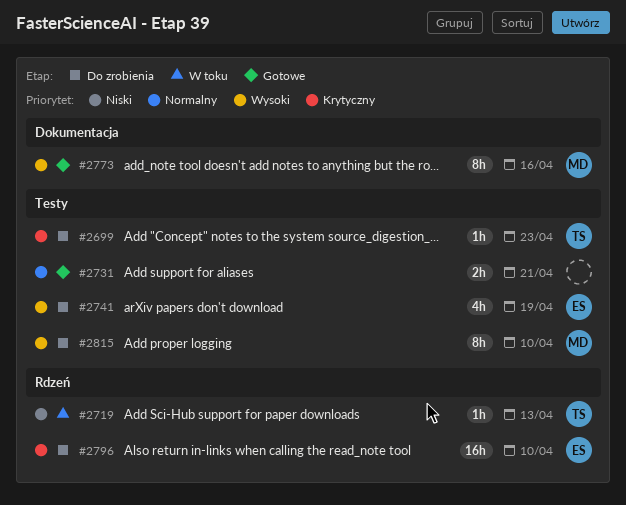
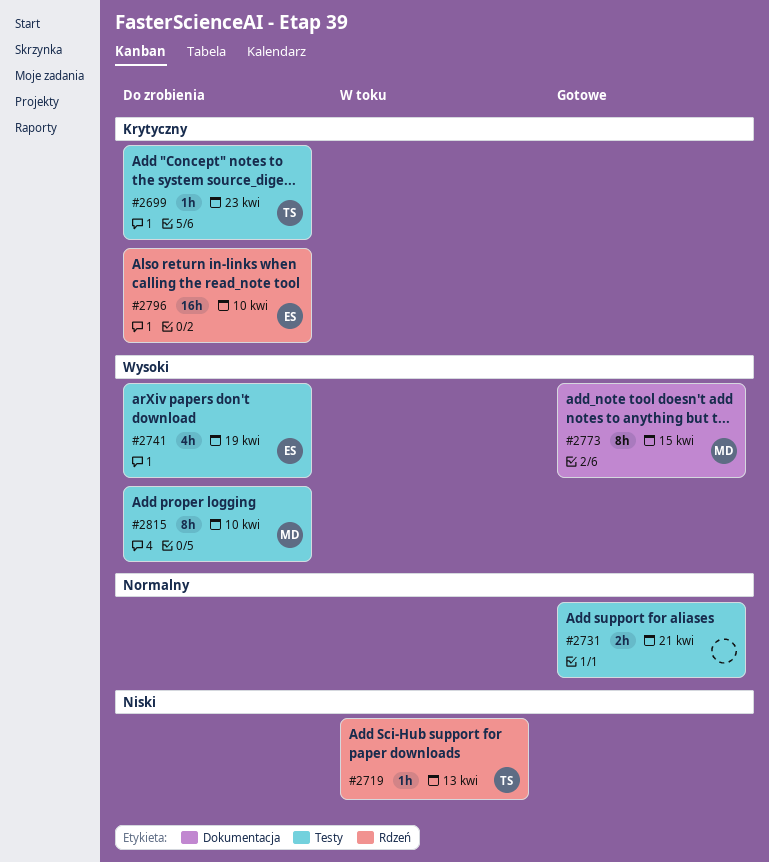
#2773, due: Apr 16 -> Apr 15

